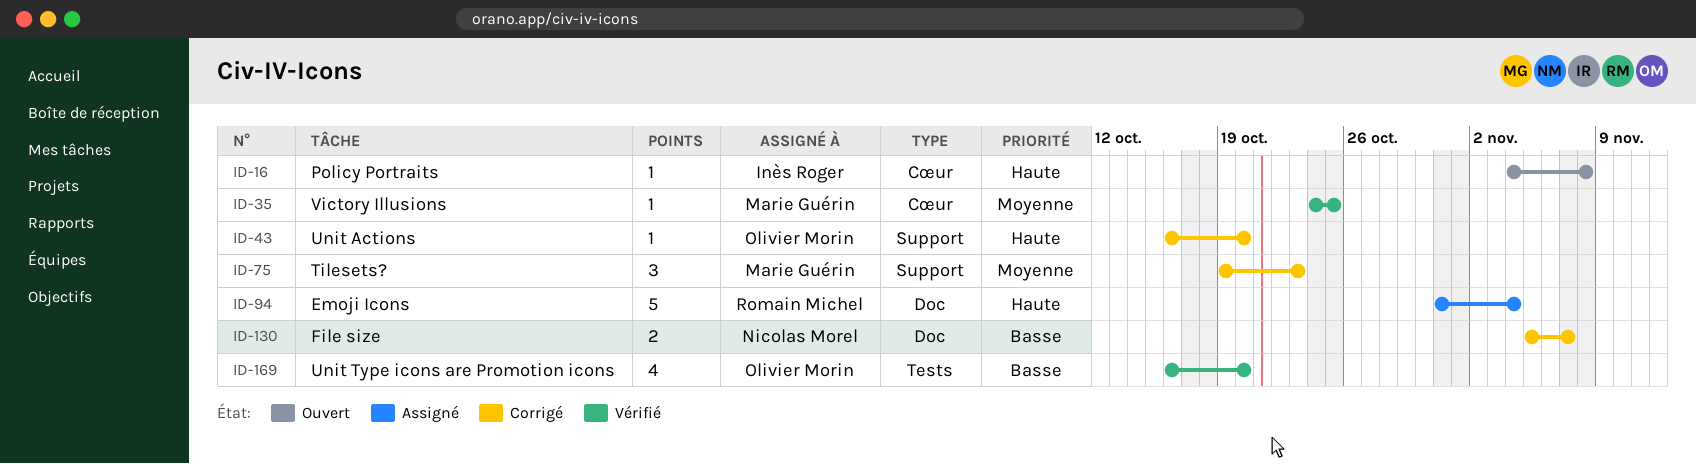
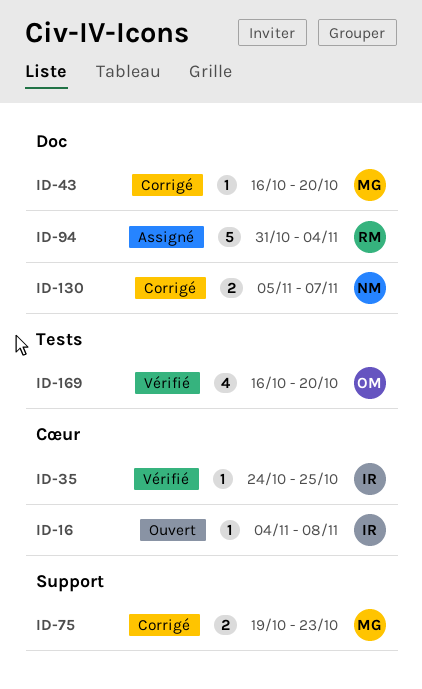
ID-35, owner: Marie Guérin -> Inès Roger
ID-43, owner: Olivier Morin -> Marie Guérin
ID-43, label: Support -> Doc
ID-75, estimate: 3 -> 2

